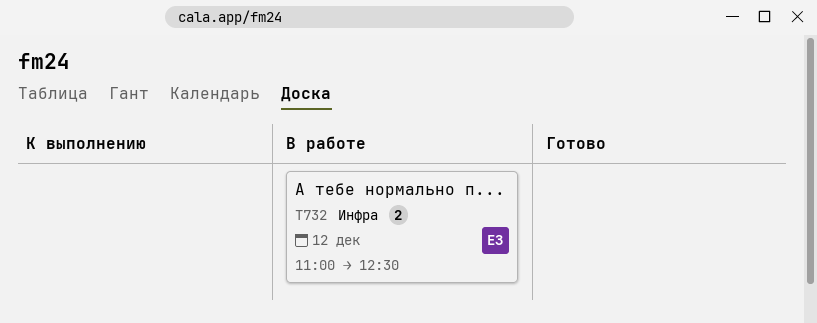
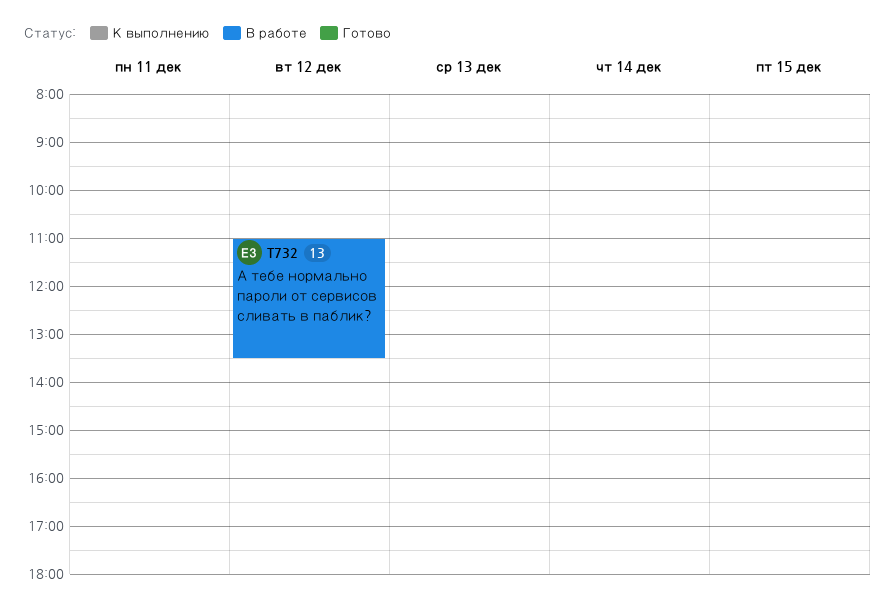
T732, estimate: 2 -> 13
T732, ends: 12:30 -> 13:30

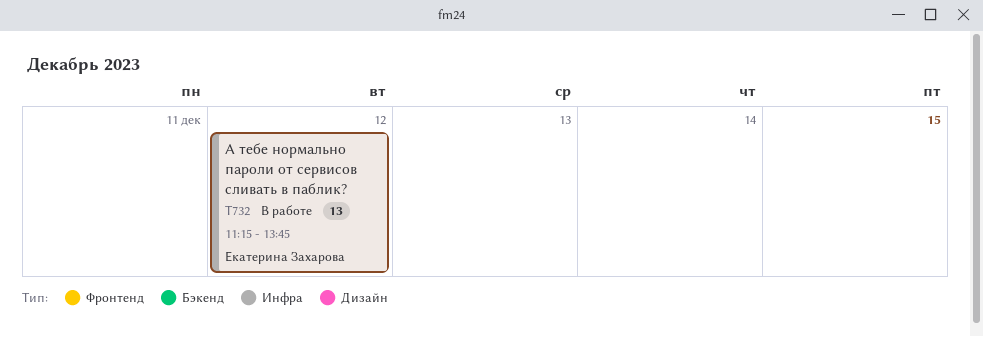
T732, begins: 11:00 -> 11:15
T732, ends: 13:30 -> 13:45

